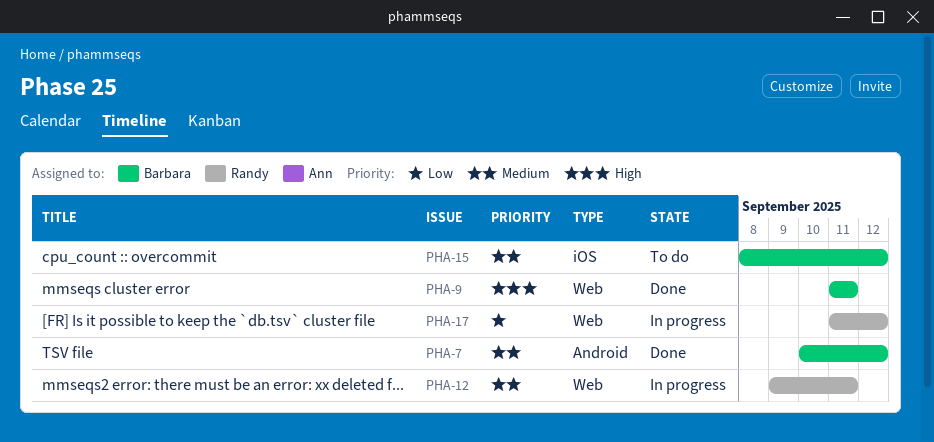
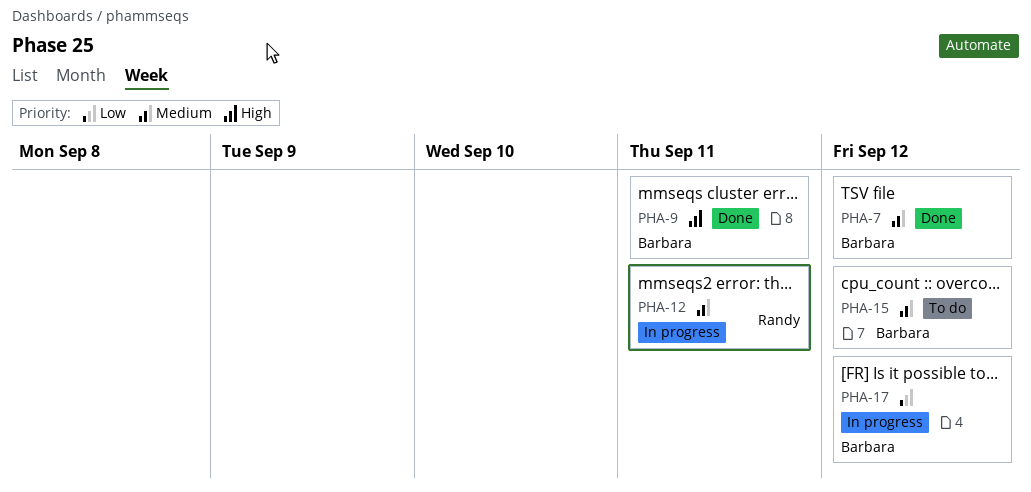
PHA-17, owner: Randy -> Barbara

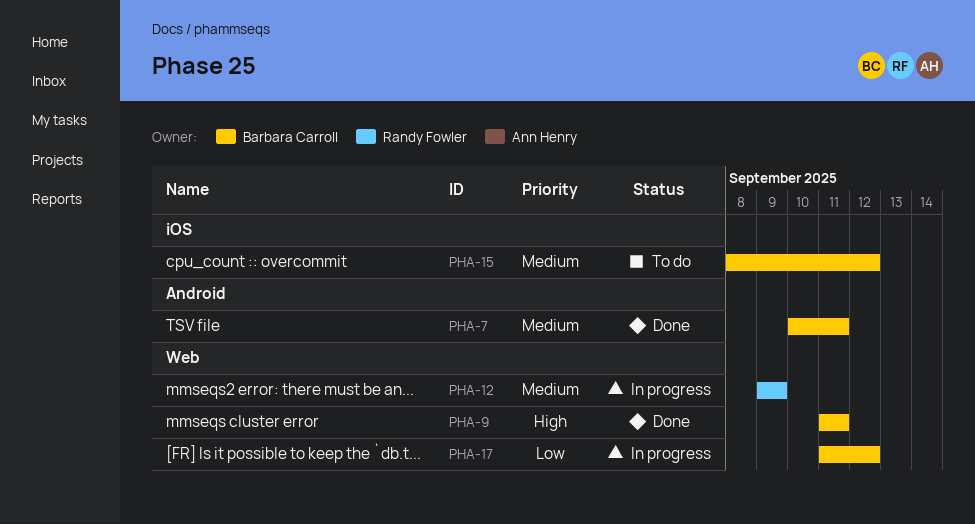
PHA-7, due: Sep 12 -> Sep 11
PHA-12, due: Sep 11 -> Sep 9

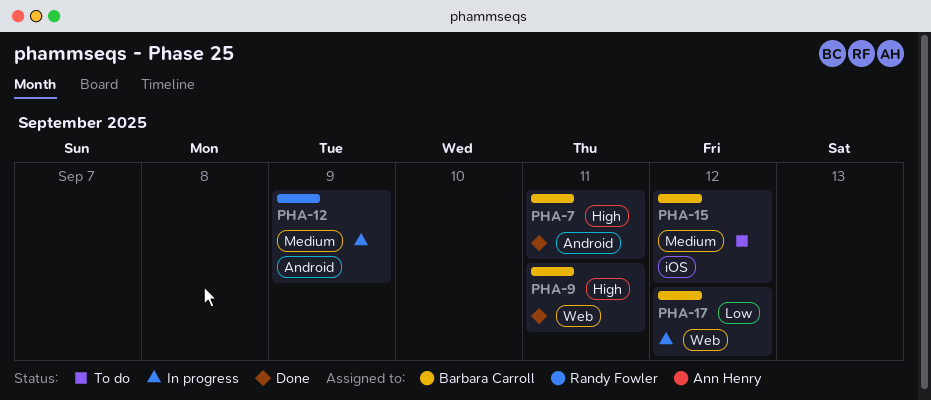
PHA-7, priority: Medium -> High
PHA-12, label: Web -> Android

